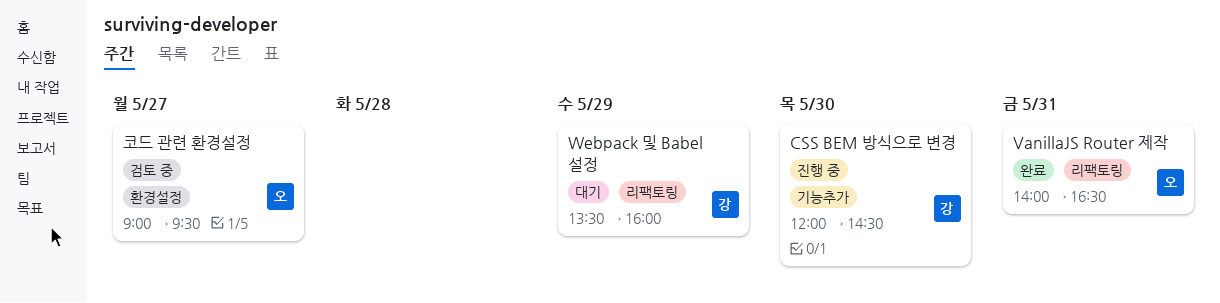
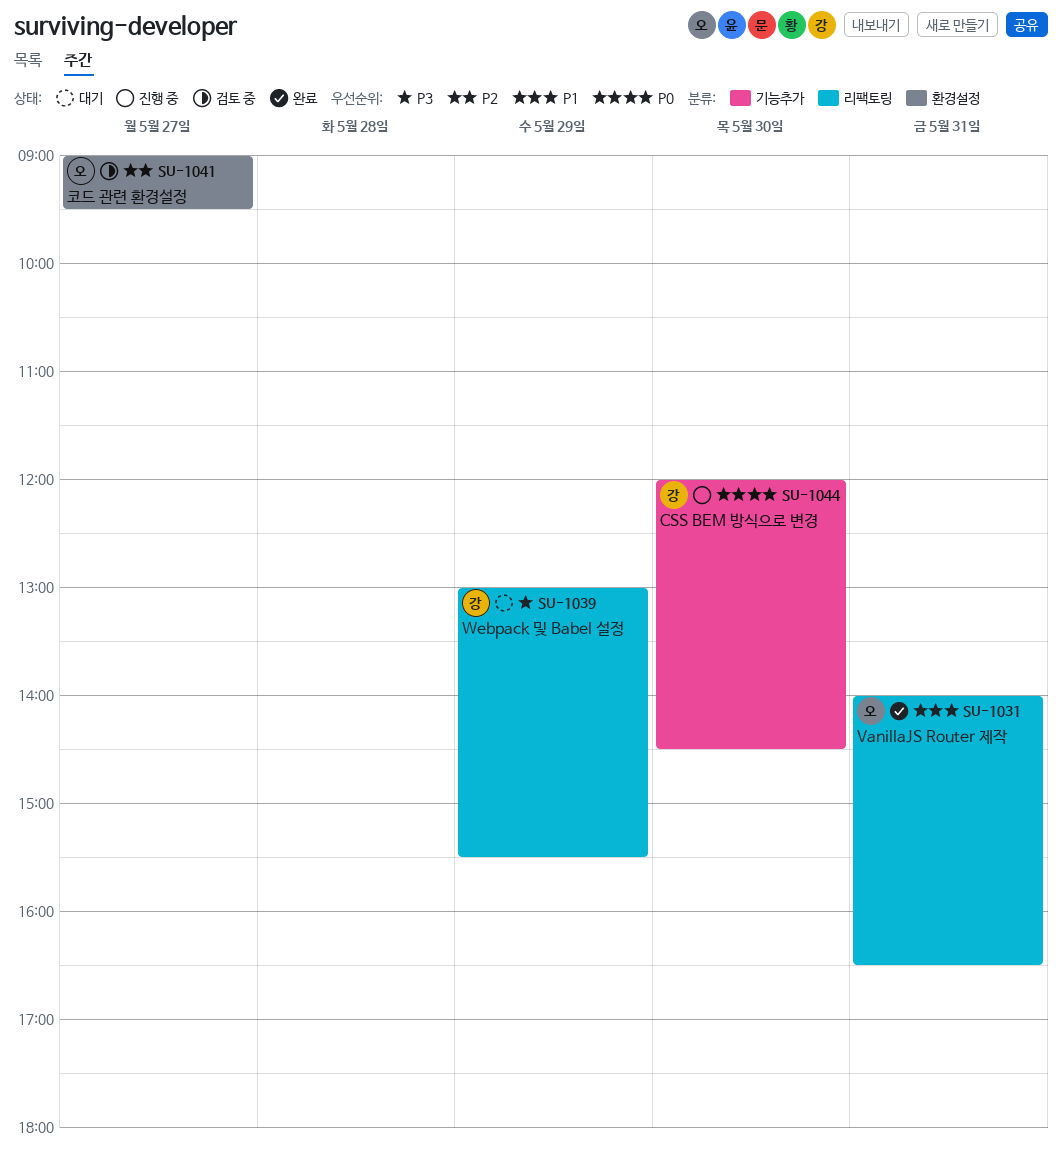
Webpack 및 Babel 설정, begins: 13:30 -> 13:00
Webpack 및 Babel 설정, ends: 16:00 -> 15:30

